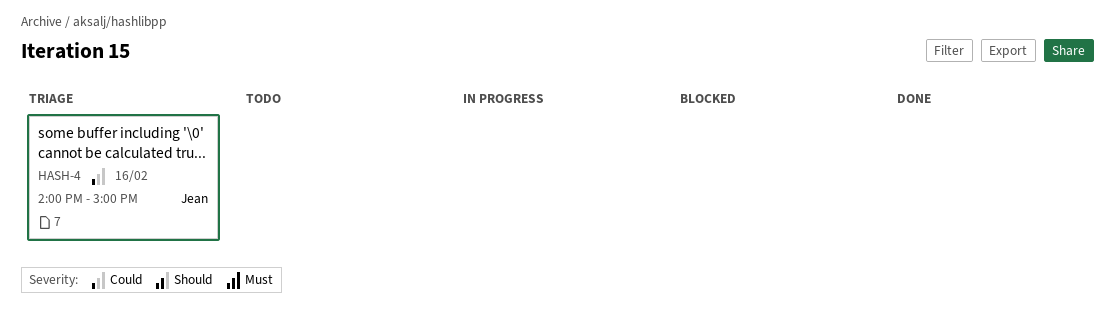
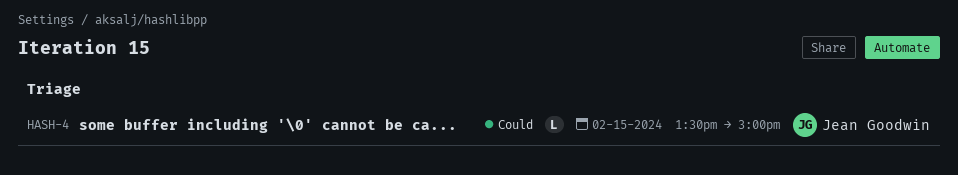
HASH-4, day: Feb 16 -> Feb 15
HASH-4, begins: 14:00 -> 13:30

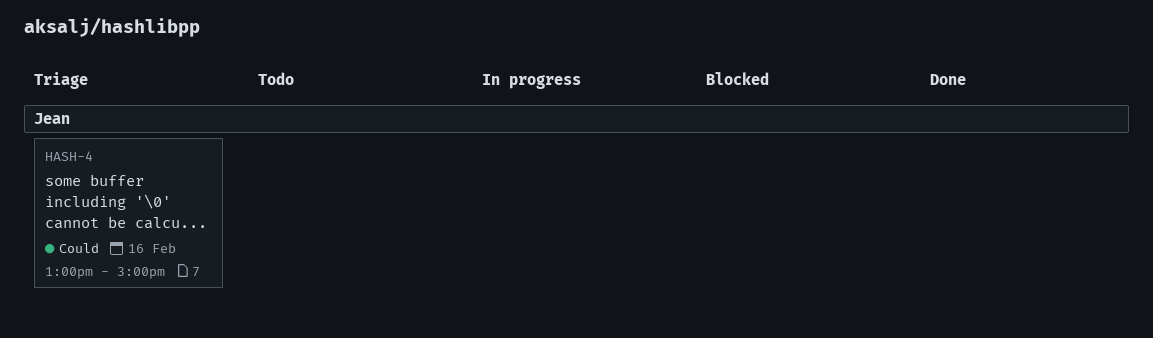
HASH-4, day: Feb 15 -> Feb 16
HASH-4, begins: 13:30 -> 13:00

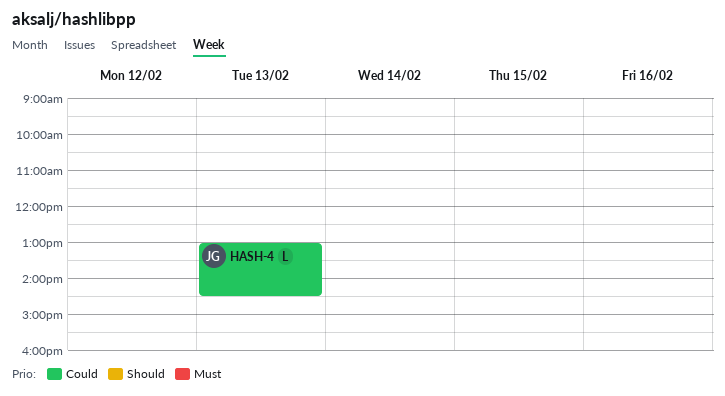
HASH-4, day: Feb 16 -> Feb 13
HASH-4, ends: 15:00 -> 14:30

